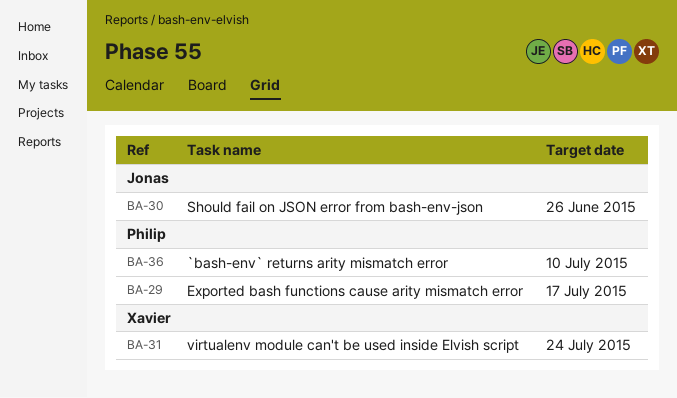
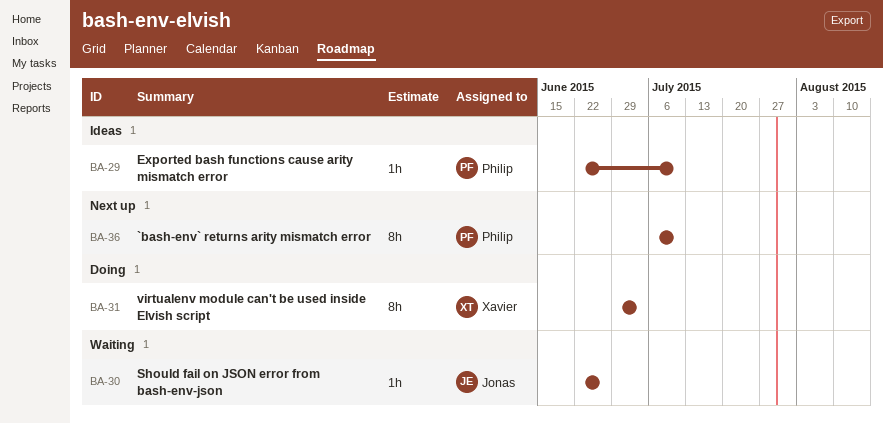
BA-29, due: Jul 17 -> Jul 10
BA-31, due: Jul 24 -> Jul 3

